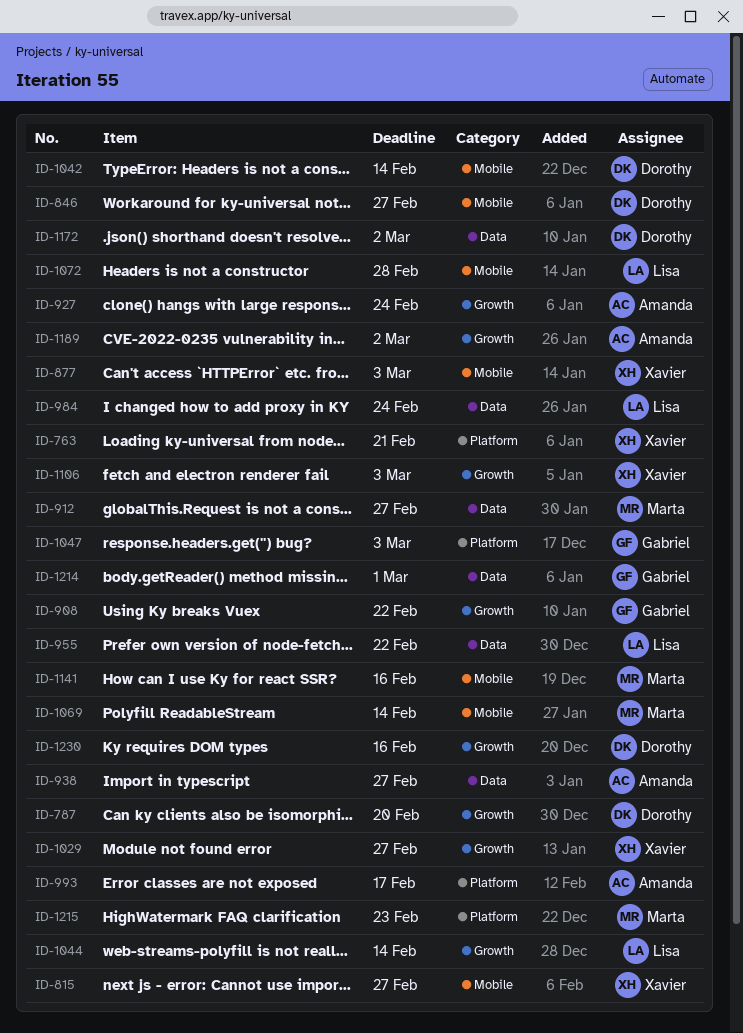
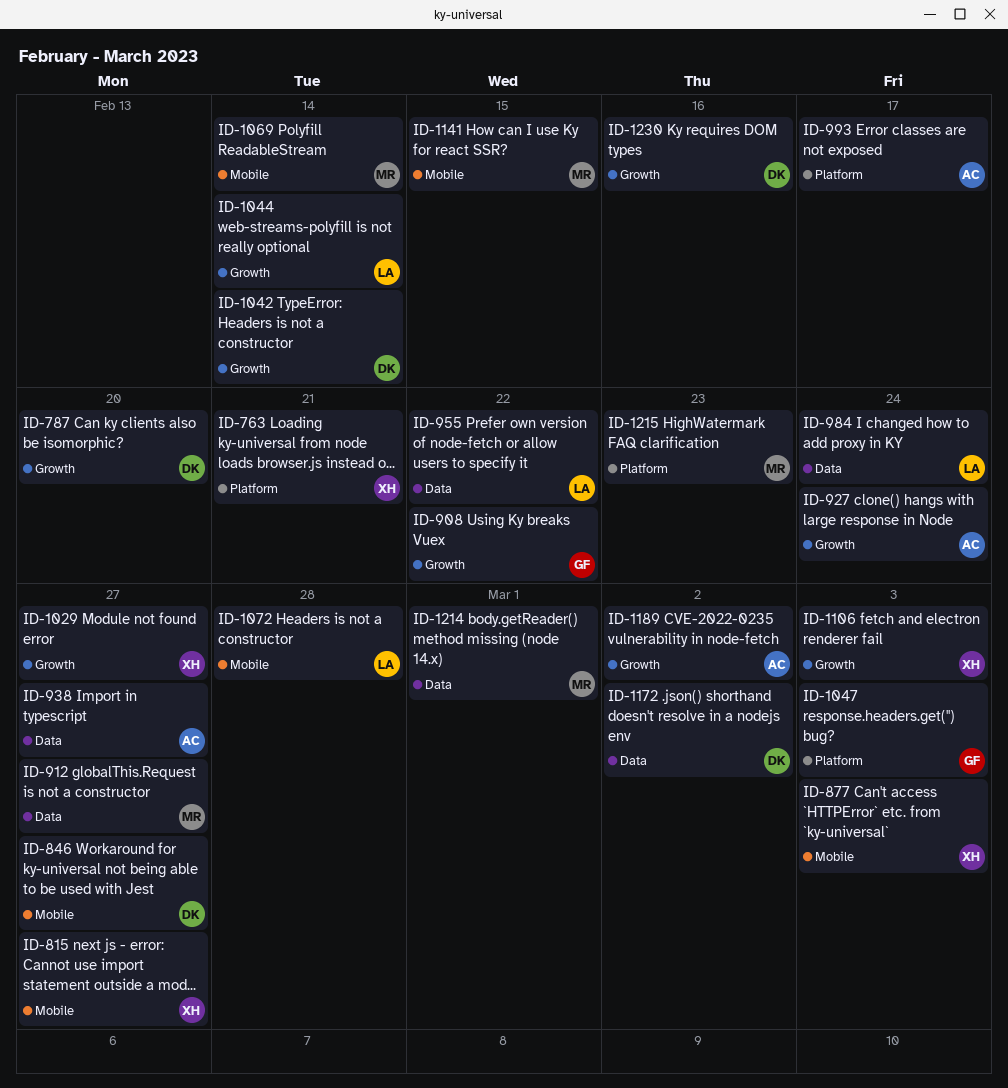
ID-1042, label: Mobile -> Growth
ID-1141, due: Feb 16 -> Feb 15
ID-1214, owner: Gabriel -> Marta

